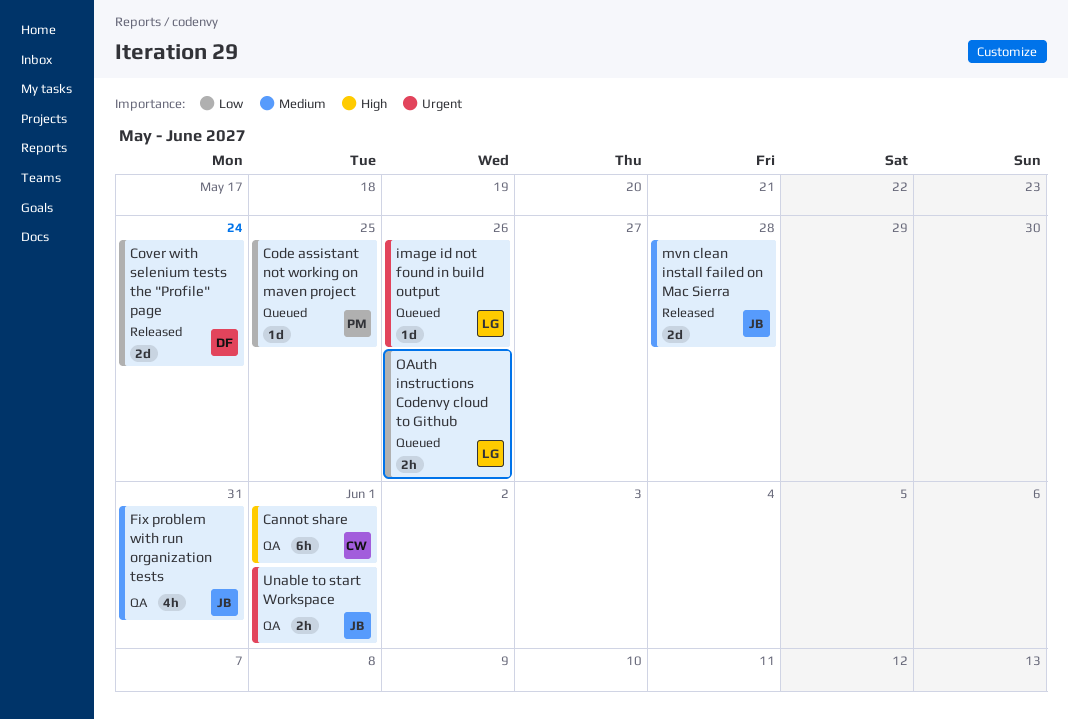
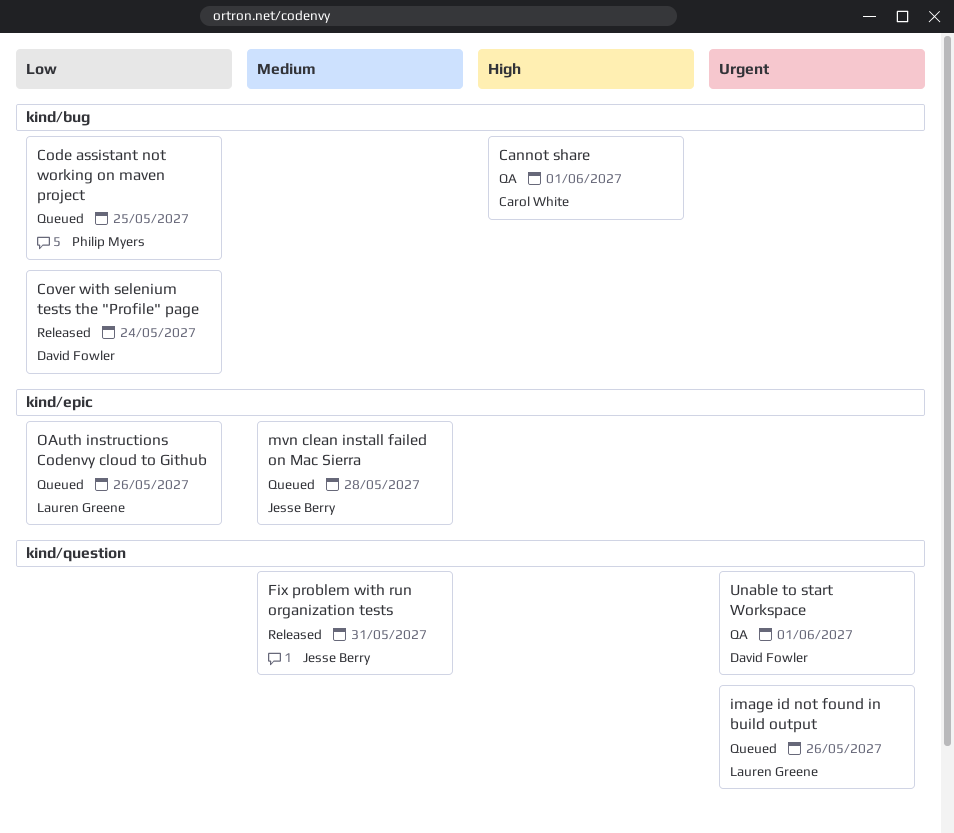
Fix problem with run organization tests, status: QA -> Released
mvn clean install failed on Mac Sierra, status: Released -> Queued
Unable to start Workspace, owner: Jesse Berry -> David Fowler

